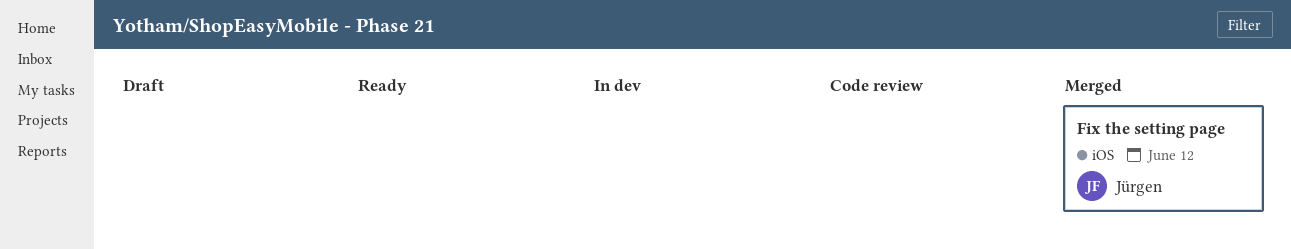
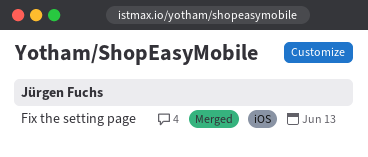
Fix the setting page, due: Jun 12 -> Jun 13

